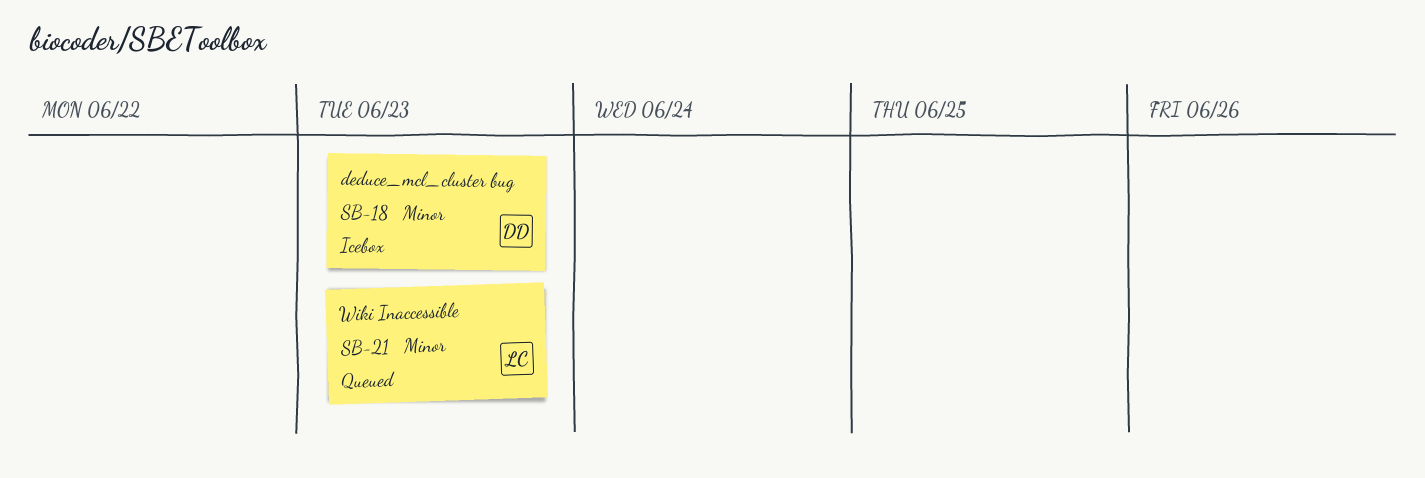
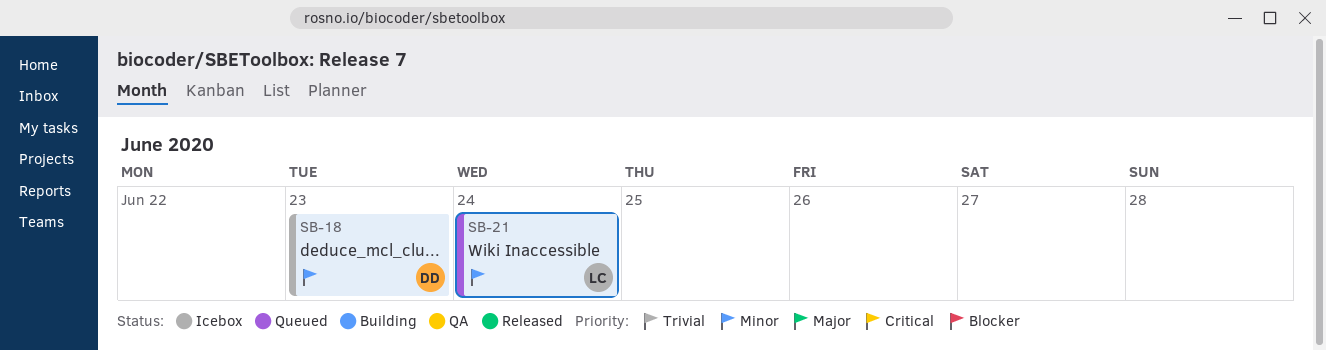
SB-21, due: Jun 23 -> Jun 24

